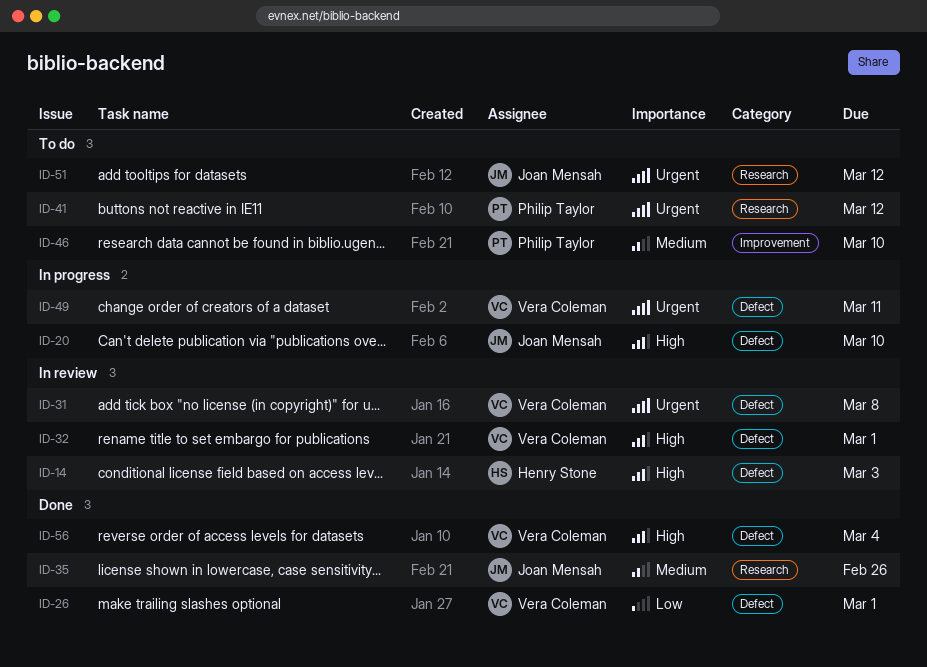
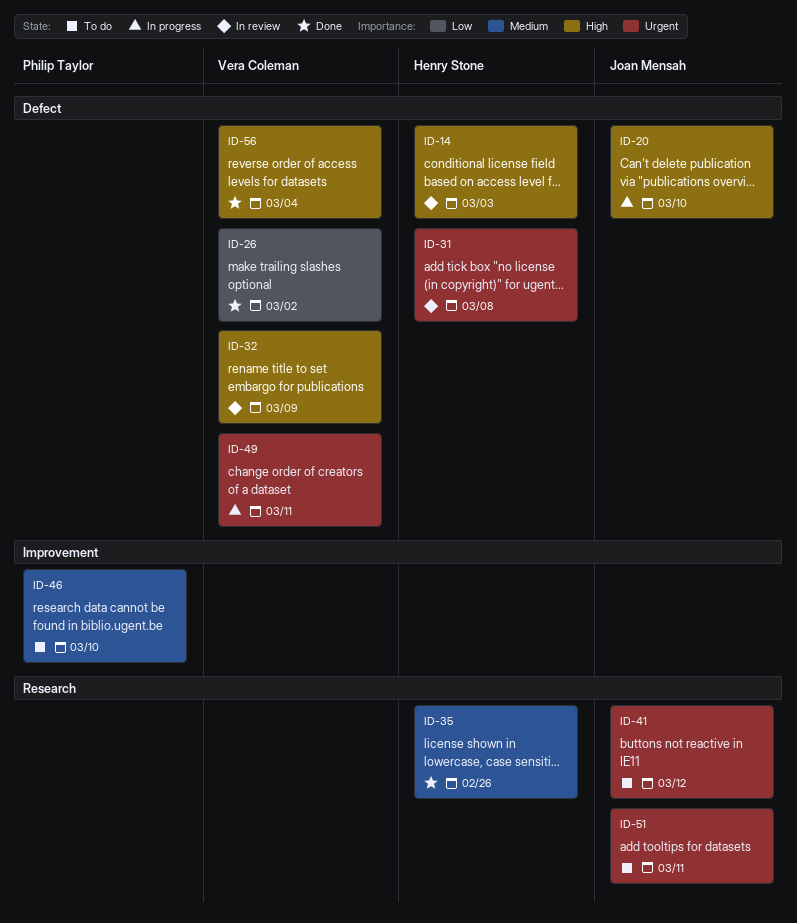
ID-26, due: Mar 1 -> Mar 2
ID-31, owner: Vera Coleman -> Henry Stone
ID-32, due: Mar 1 -> Mar 9
ID-35, owner: Joan Mensah -> Henry Stone
ID-41, owner: Philip Taylor -> Joan Mensah
ID-51, due: Mar 12 -> Mar 11

